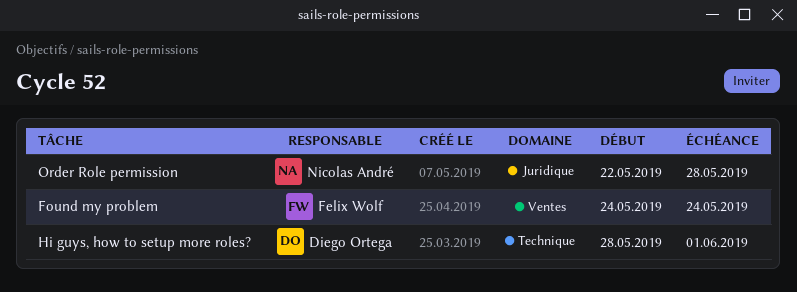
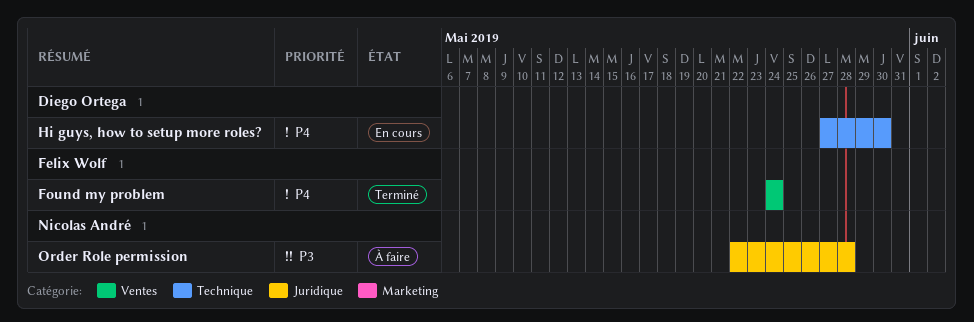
Hi guys, how to setup more roles?, start: May 28 -> May 27
Hi guys, how to setup more roles?, due: Jun 1 -> May 30

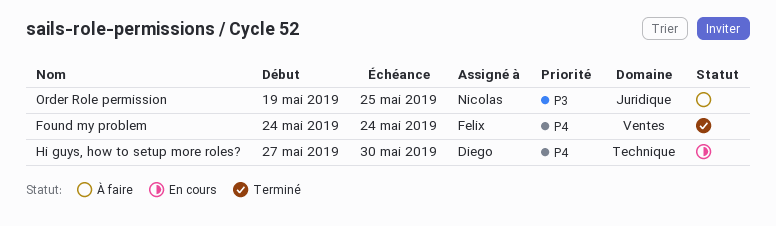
Order Role permission, start: May 22 -> May 19
Order Role permission, due: May 28 -> May 25

